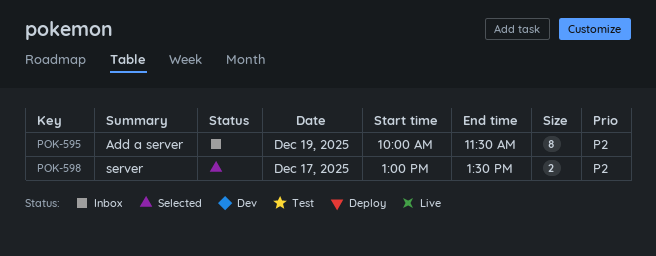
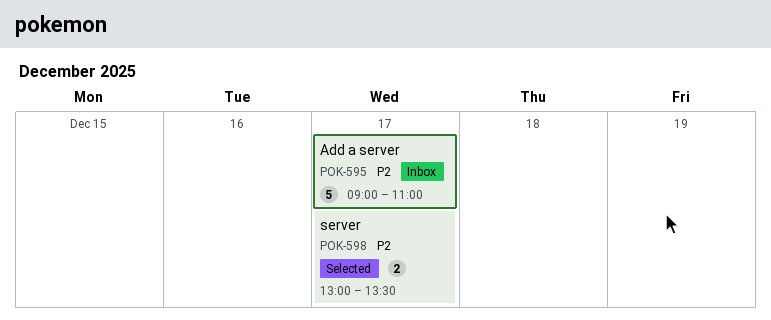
POK-595, estimate: 8 -> 5
POK-595, day: Dec 19 -> Dec 17
POK-595, begins: 10:00 -> 09:00
POK-595, ends: 11:30 -> 11:00

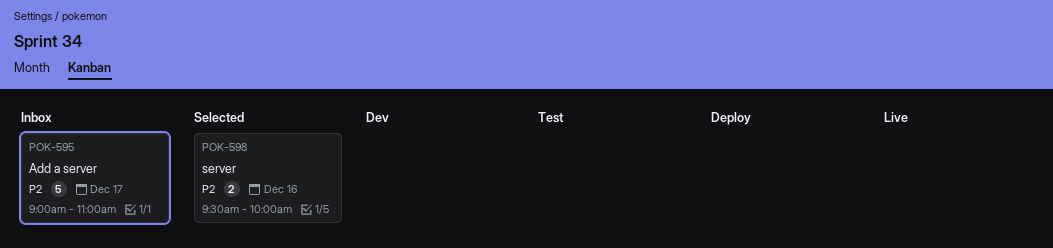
POK-598, day: Dec 17 -> Dec 16
POK-598, begins: 13:00 -> 09:30
POK-598, ends: 13:30 -> 10:00

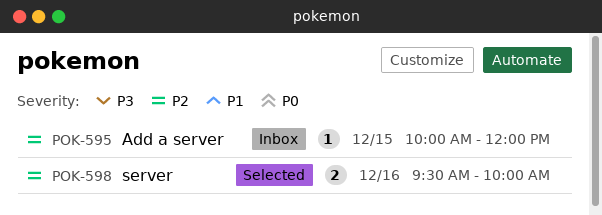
POK-595, estimate: 5 -> 1
POK-595, day: Dec 17 -> Dec 15
POK-595, begins: 09:00 -> 10:00
POK-595, ends: 11:00 -> 12:00

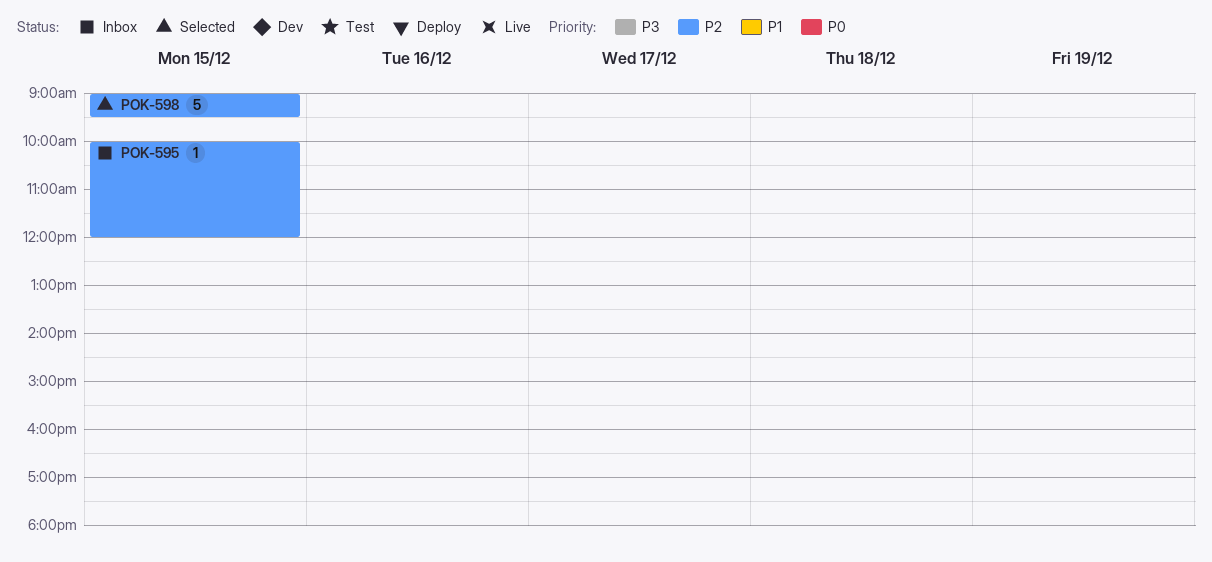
POK-598, estimate: 2 -> 5
POK-598, day: Dec 16 -> Dec 15
POK-598, begins: 09:30 -> 09:00
POK-598, ends: 10:00 -> 09:30

